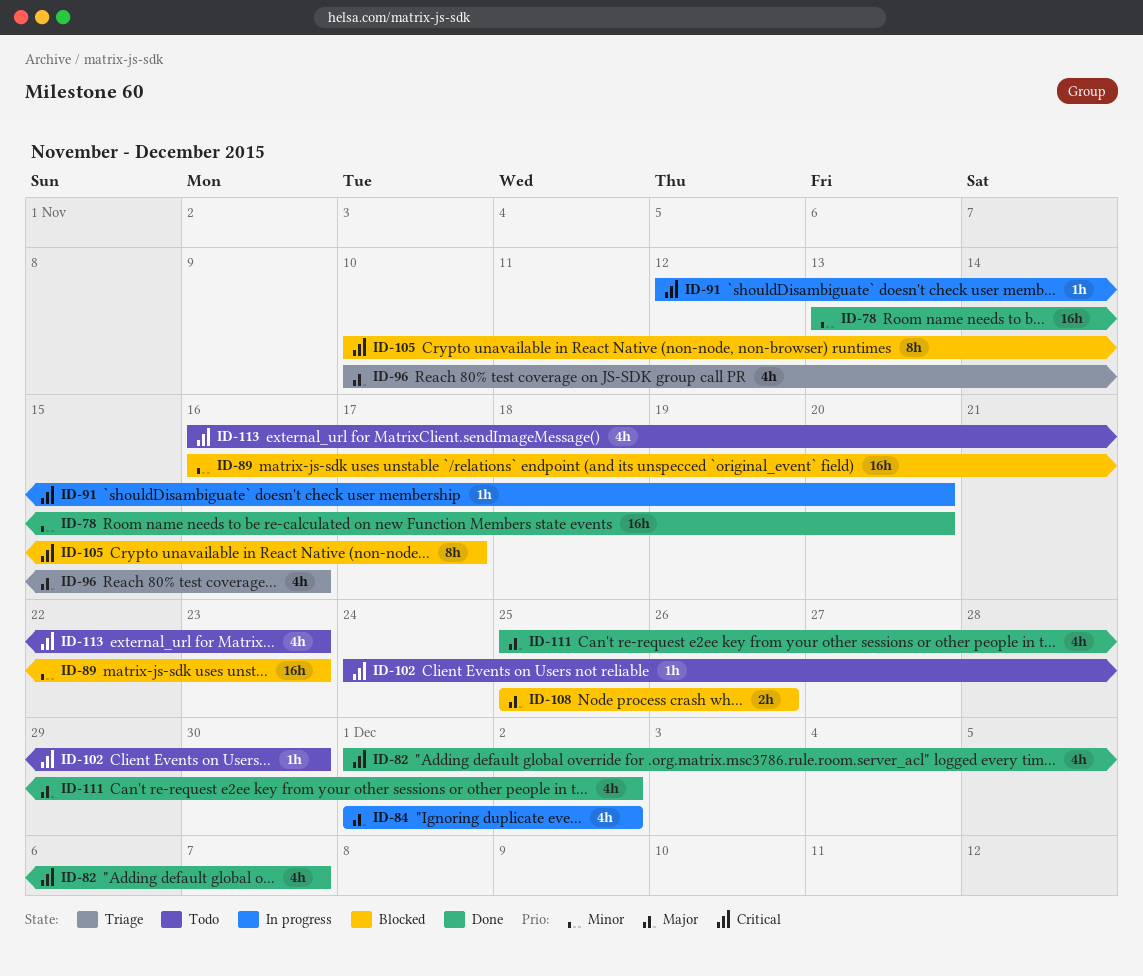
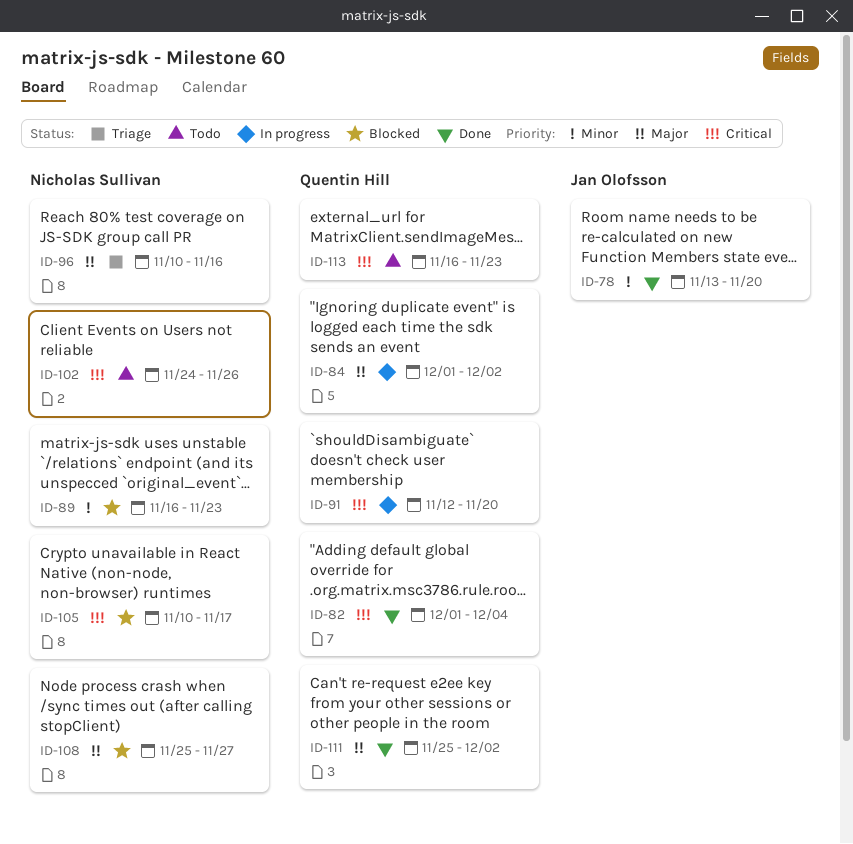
ID-82, due: Dec 7 -> Dec 4
ID-102, due: Nov 30 -> Nov 26
ID-108, due: Nov 26 -> Nov 27

